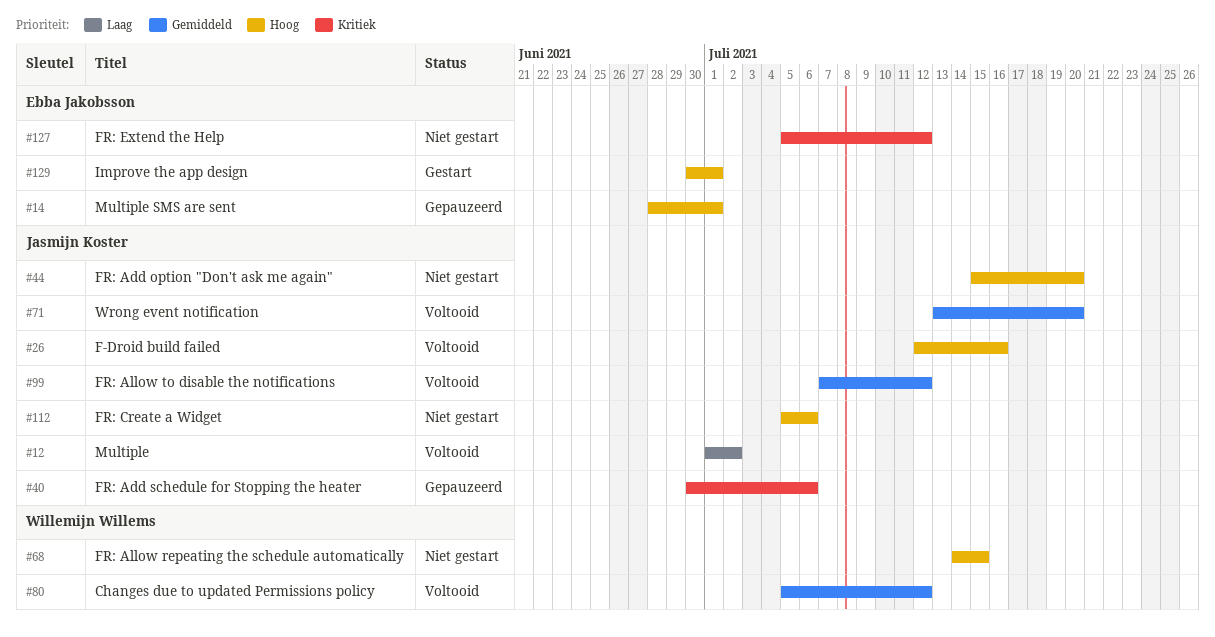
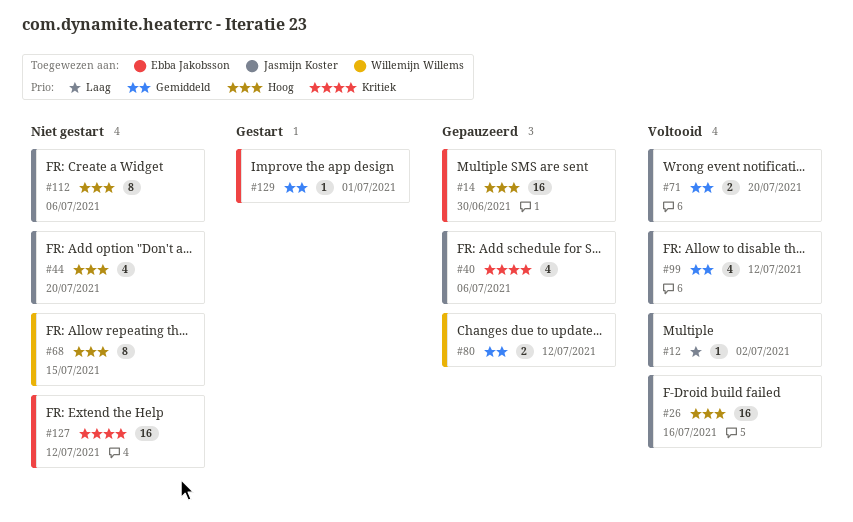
#14, due: Jul 1 -> Jun 30
#80, status: Voltooid -> Gepauzeerd
#129, priority: Hoog -> Gemiddeld

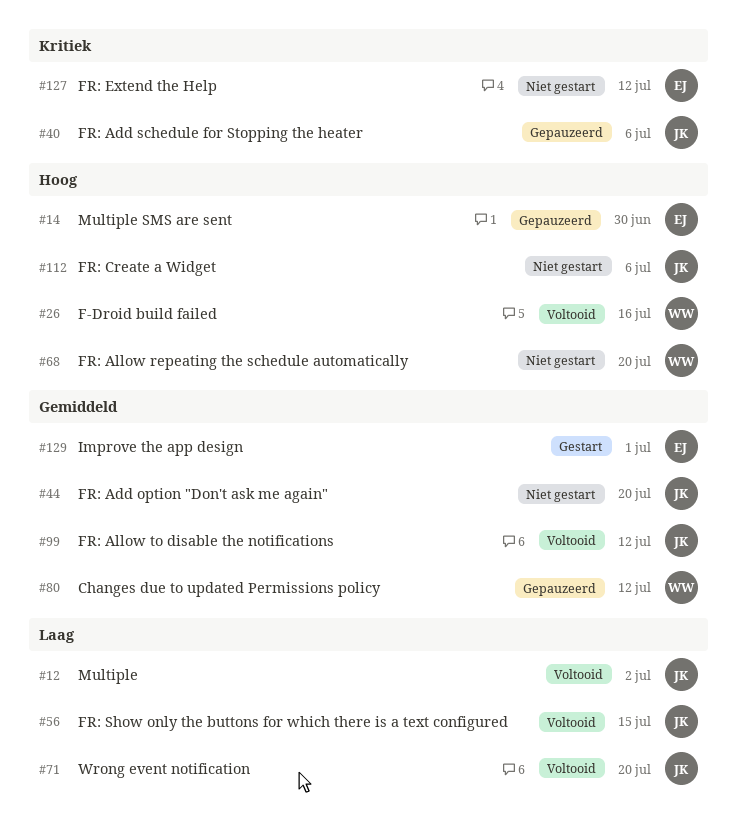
#26, owner: Jasmijn Koster -> Willemijn Willems
#44, priority: Hoog -> Gemiddeld
#56: none -> present
#68, due: Jul 15 -> Jul 20
#71, priority: Gemiddeld -> Laag

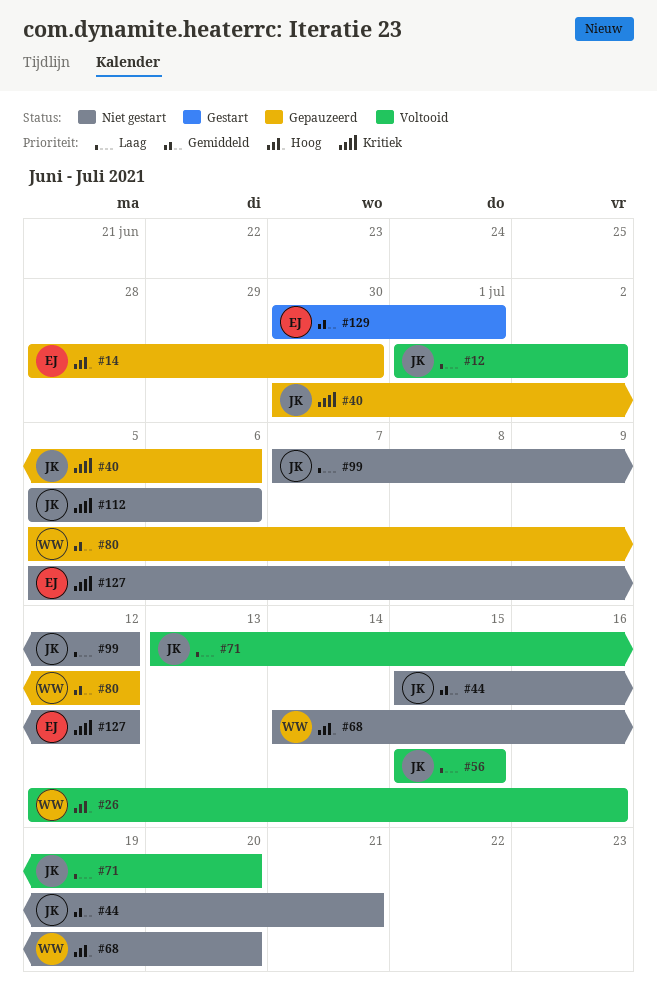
#44, due: Jul 20 -> Jul 21
#99, status: Voltooid -> Niet gestart
#99, priority: Gemiddeld -> Laag
#112, priority: Hoog -> Kritiek

